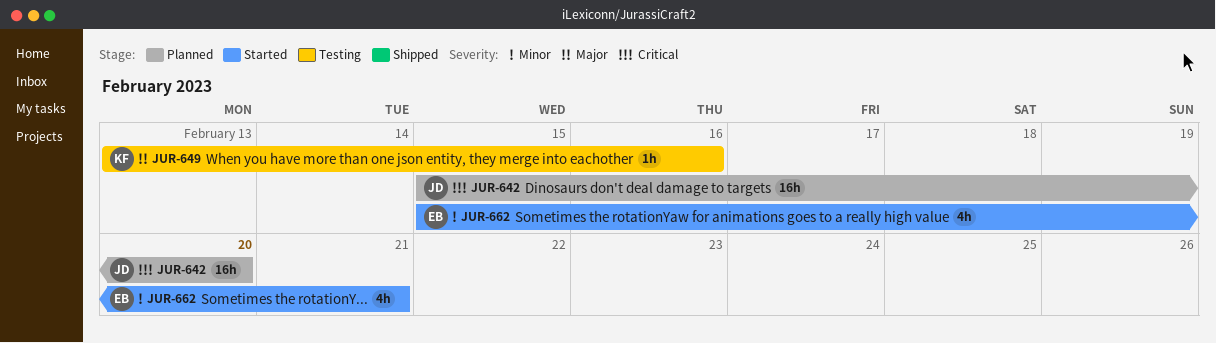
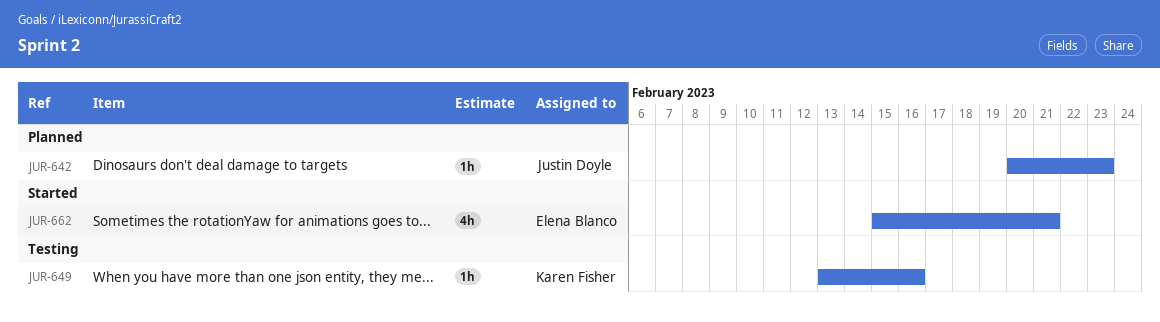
JUR-642, estimate: 16h -> 1h
JUR-642, start: Feb 15 -> Feb 20
JUR-642, due: Feb 20 -> Feb 23

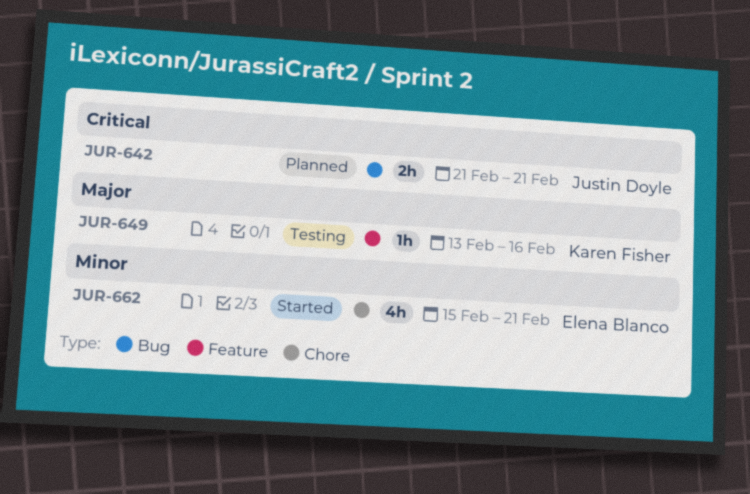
JUR-642, estimate: 1h -> 2h
JUR-642, start: Feb 20 -> Feb 21
JUR-642, due: Feb 23 -> Feb 21

